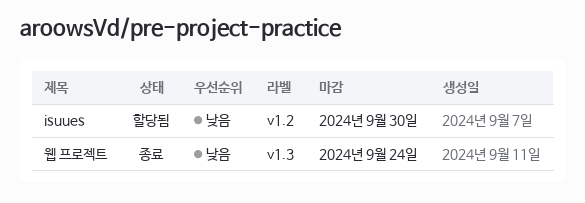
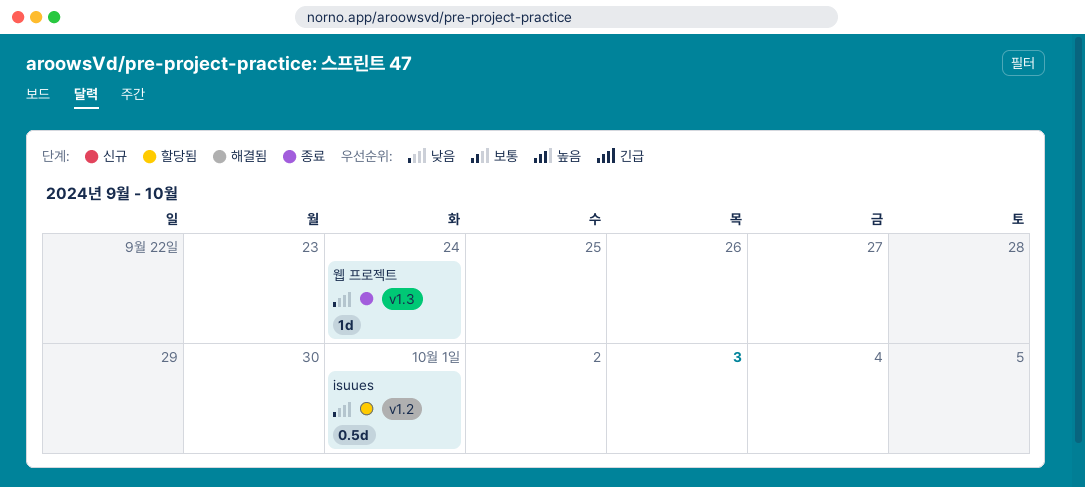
isuues, due: Sep 30 -> Oct 1

